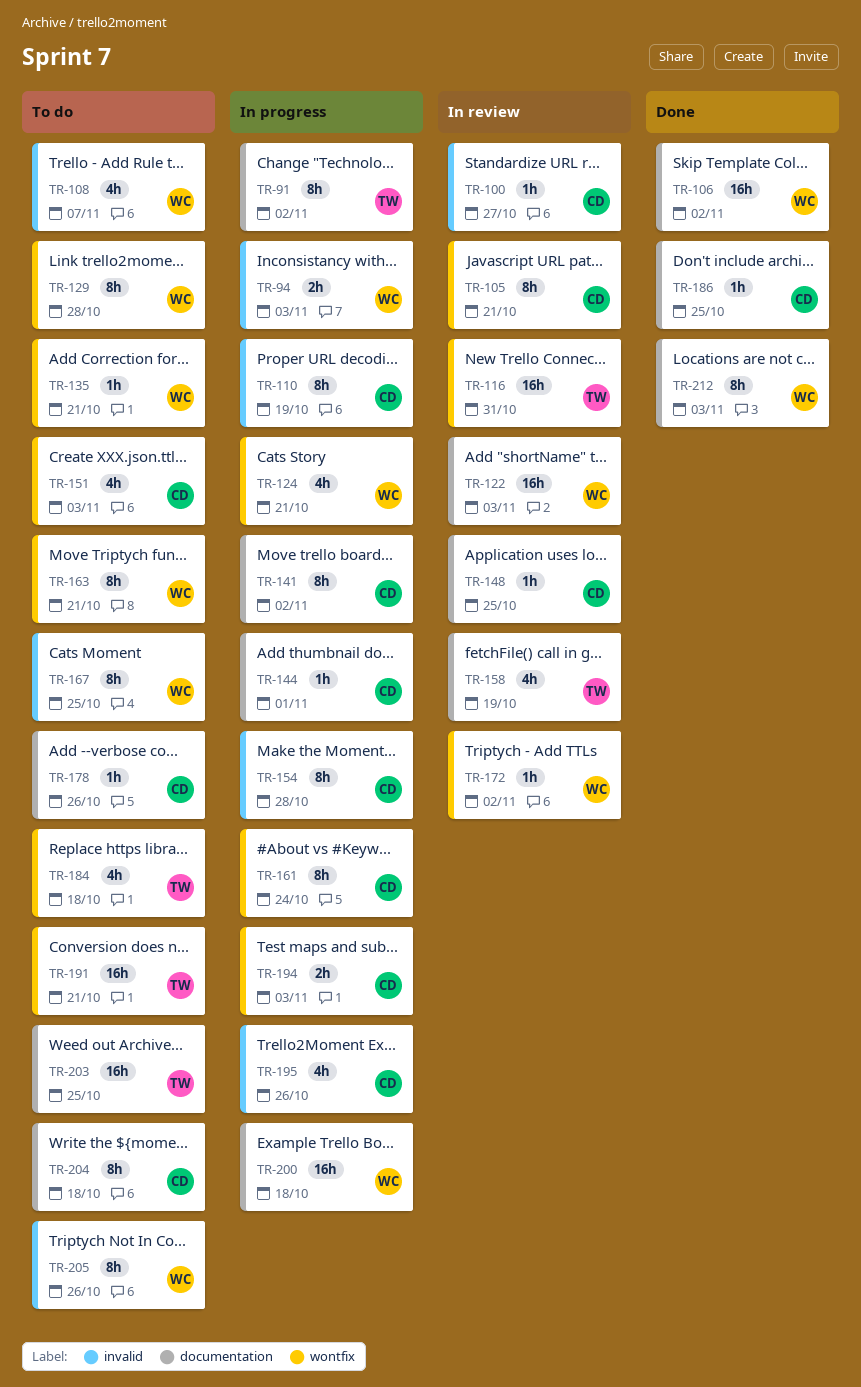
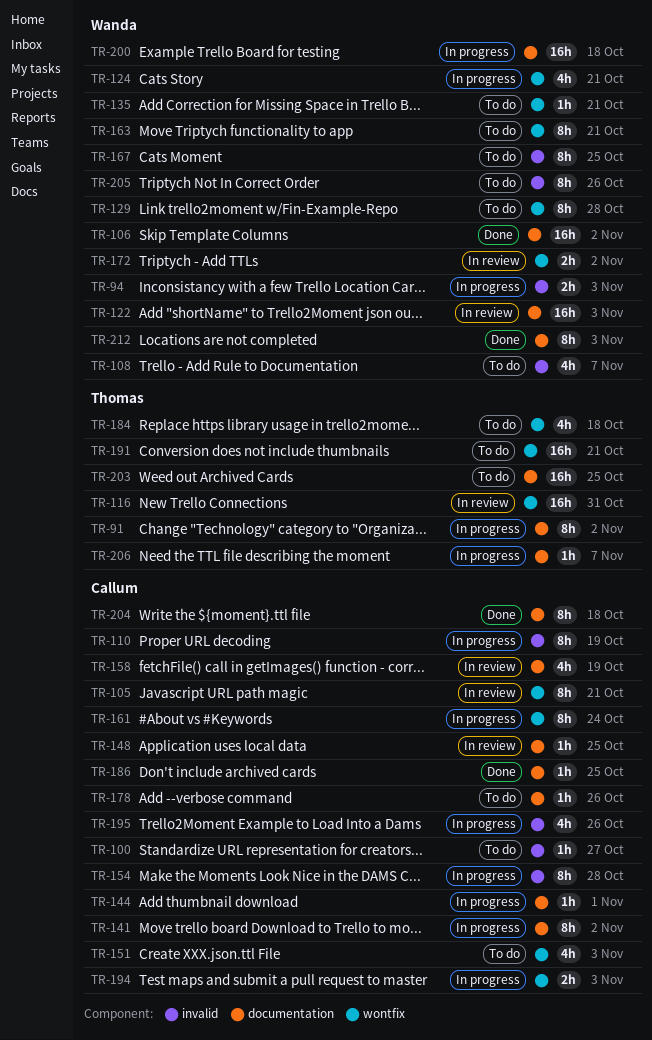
TR-100, status: In review -> To do
TR-158, owner: Thomas -> Callum
TR-172, estimate: 1h -> 2h
TR-204, status: To do -> Done
TR-206: none -> present

